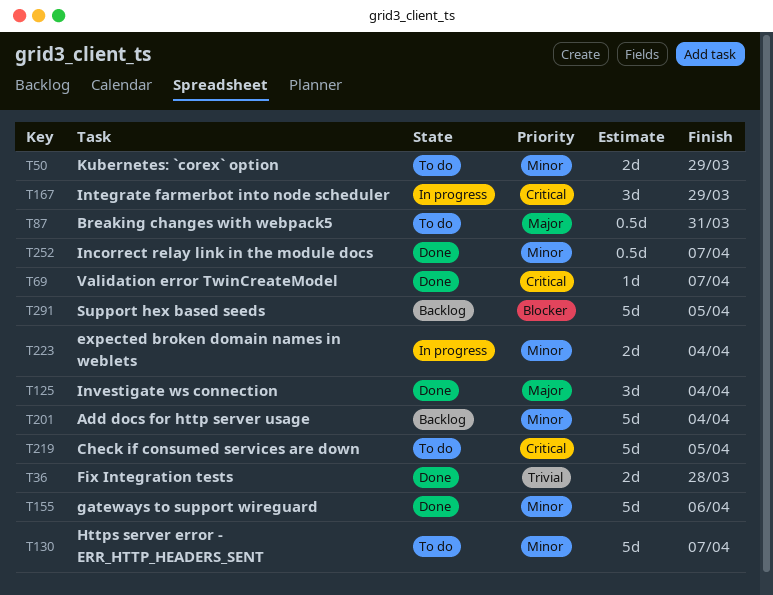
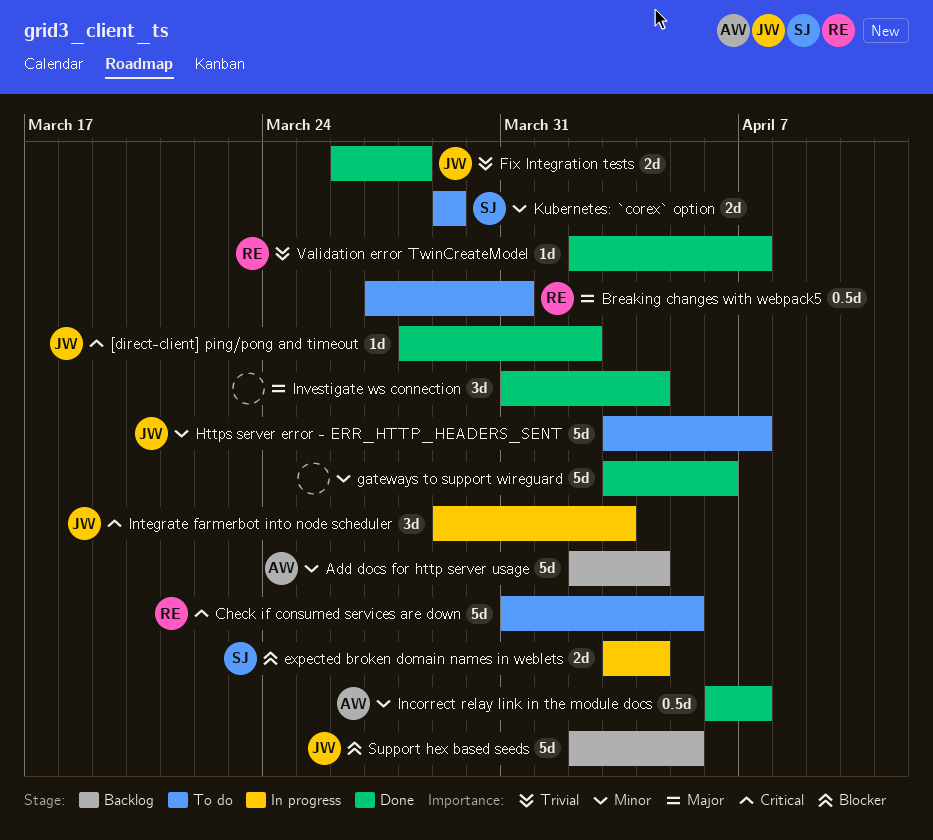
[direct-client] ping/pong and timeout: none -> present
expected broken domain names in weblets, priority: Minor -> Blocker
Integrate farmerbot into node scheduler, due: Mar 29 -> Apr 3
Validation error TwinCreateModel, priority: Critical -> Trivial

